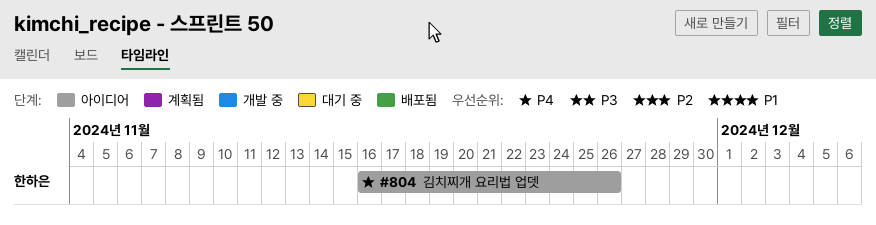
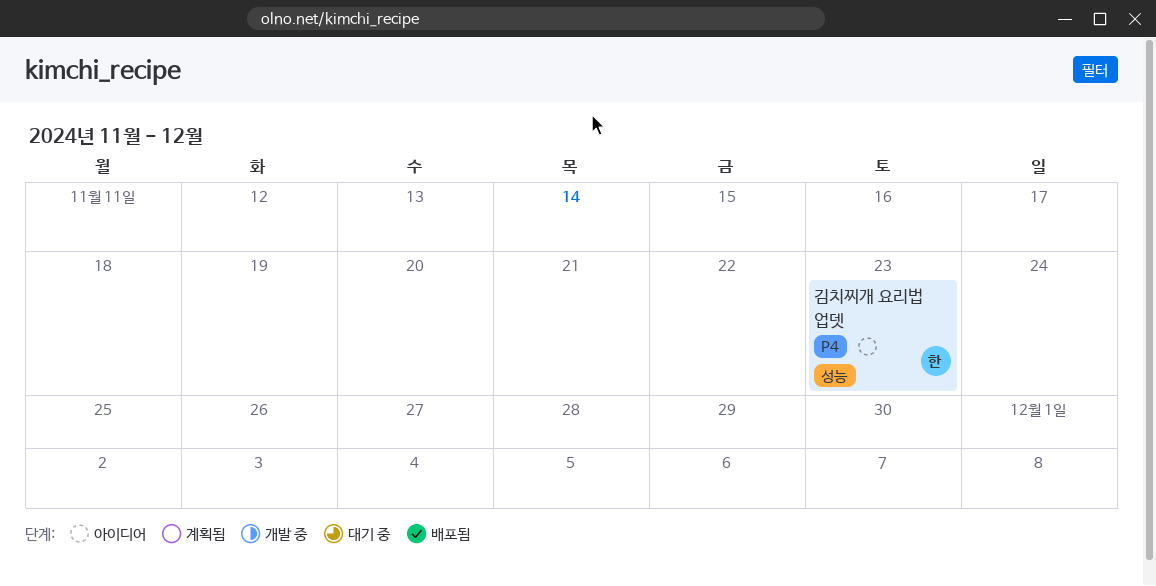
김치찌개 요리법 업뎃, due: Nov 26 -> Nov 23

